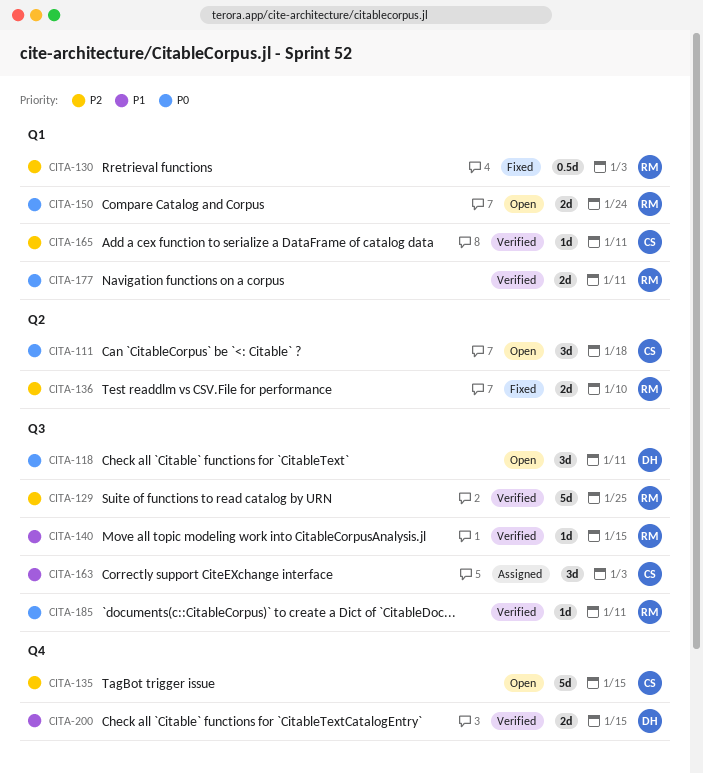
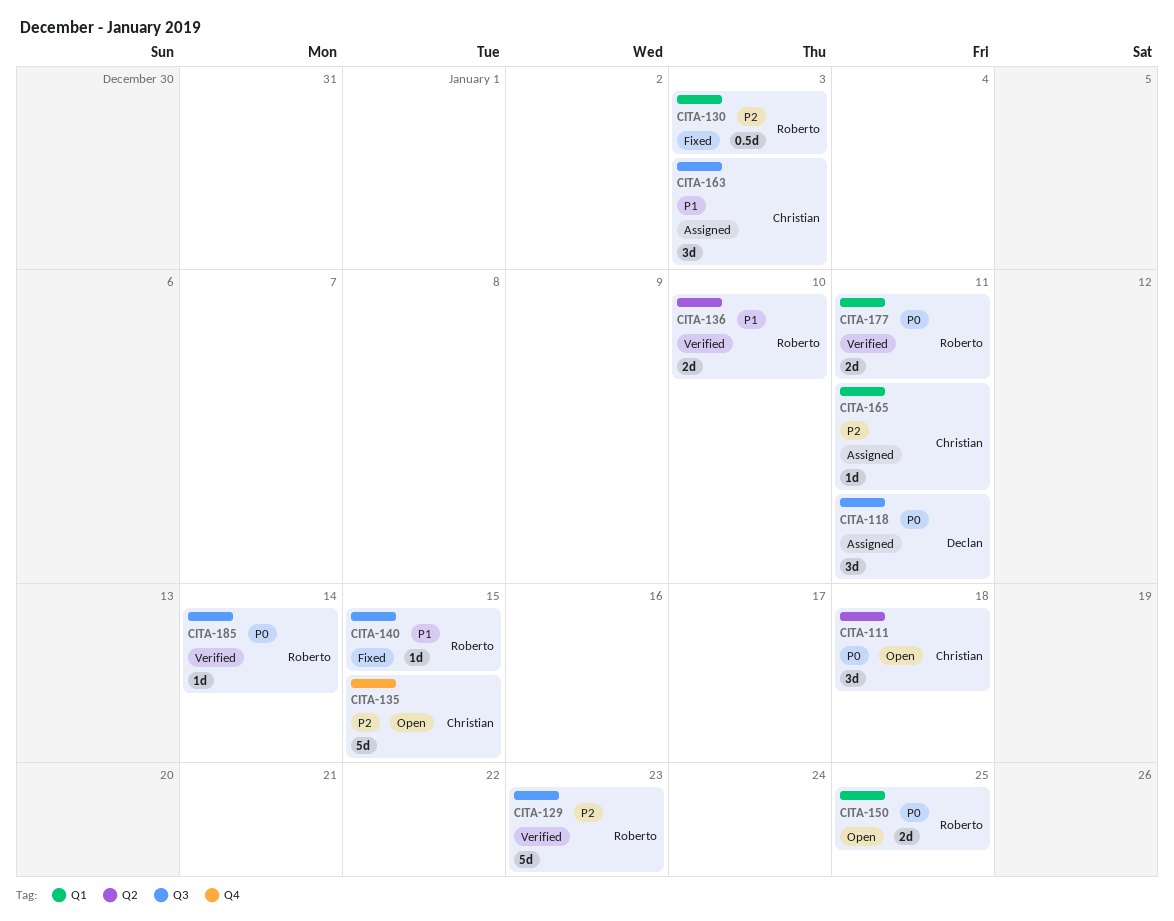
CITA-118, status: Open -> Assigned
CITA-129, due: Jan 25 -> Jan 23
CITA-136, status: Fixed -> Verified
CITA-136, priority: P2 -> P1
CITA-140, status: Verified -> Fixed
CITA-150, due: Jan 24 -> Jan 25
CITA-165, status: Verified -> Assigned
CITA-185, due: Jan 11 -> Jan 14
CITA-200: present -> none

